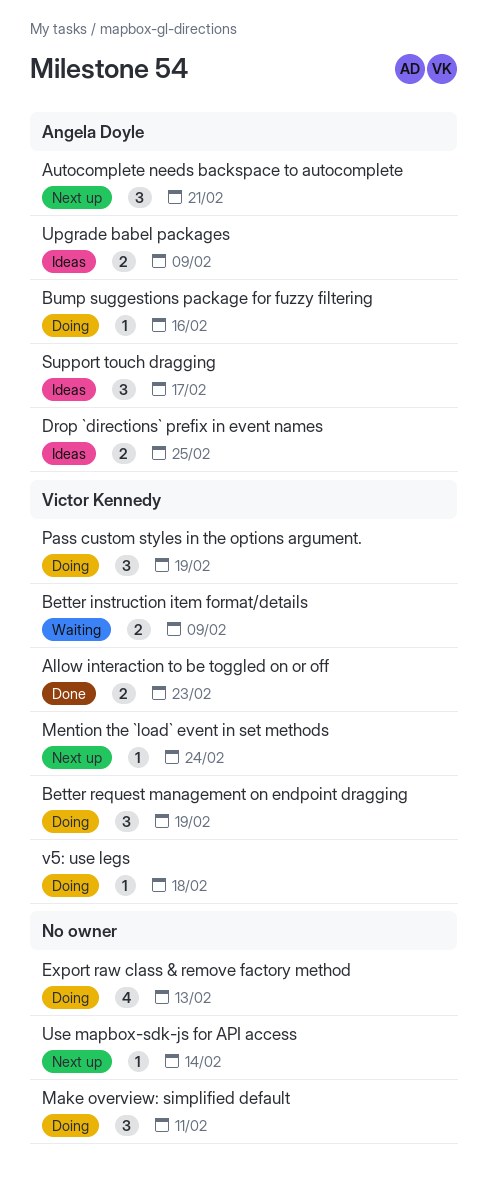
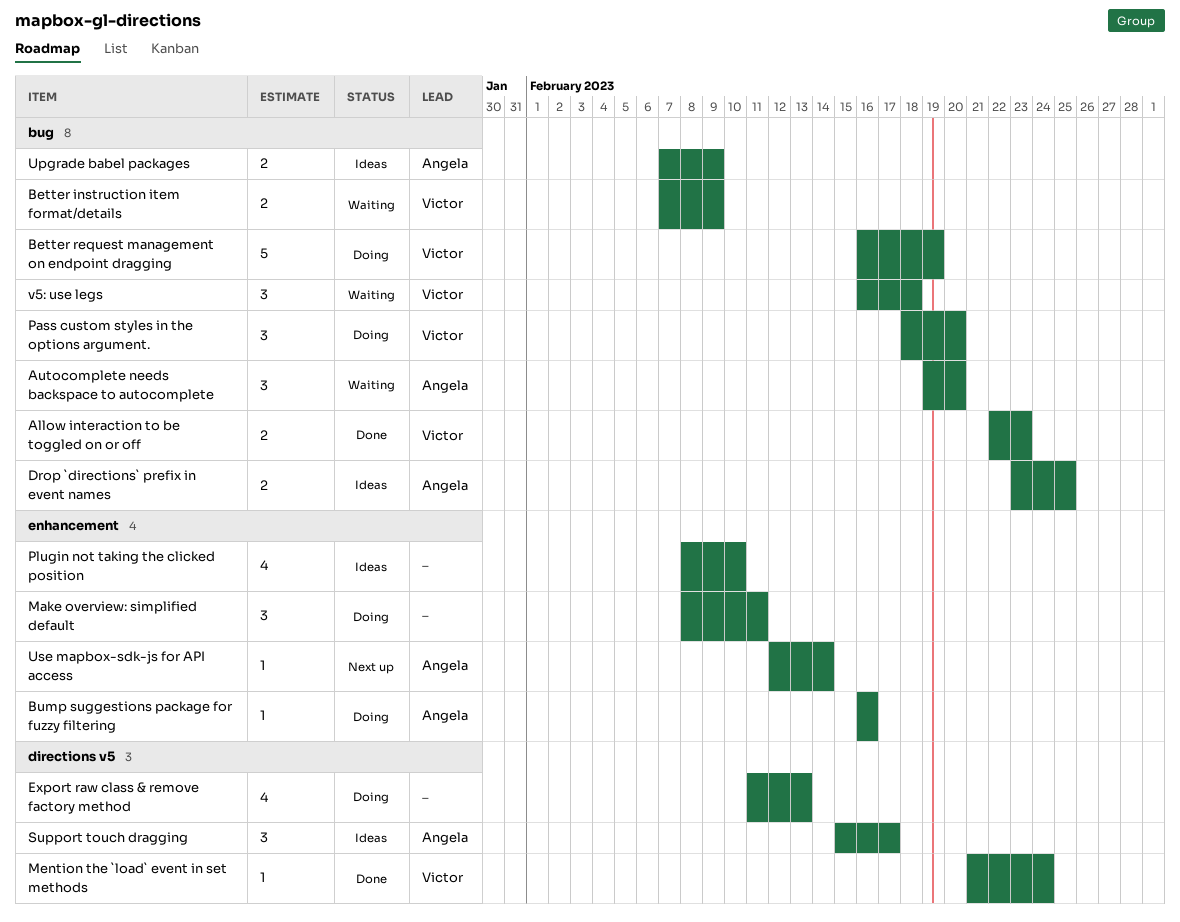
Autocomplete needs backspace to autocomplete, status: Next up -> Waiting
Autocomplete needs backspace to autocomplete, due: Feb 21 -> Feb 20
Better request management on endpoint dragging, estimate: 3 -> 5
Mention the `load` event in set methods, status: Next up -> Done
Pass custom styles in the options argument., due: Feb 19 -> Feb 20
Plugin not taking the clicked position: none -> present
Use mapbox-sdk-js for API access, owner: none -> Angela Doyle
v5: use legs, status: Doing -> Waiting
v5: use legs, estimate: 1 -> 3

